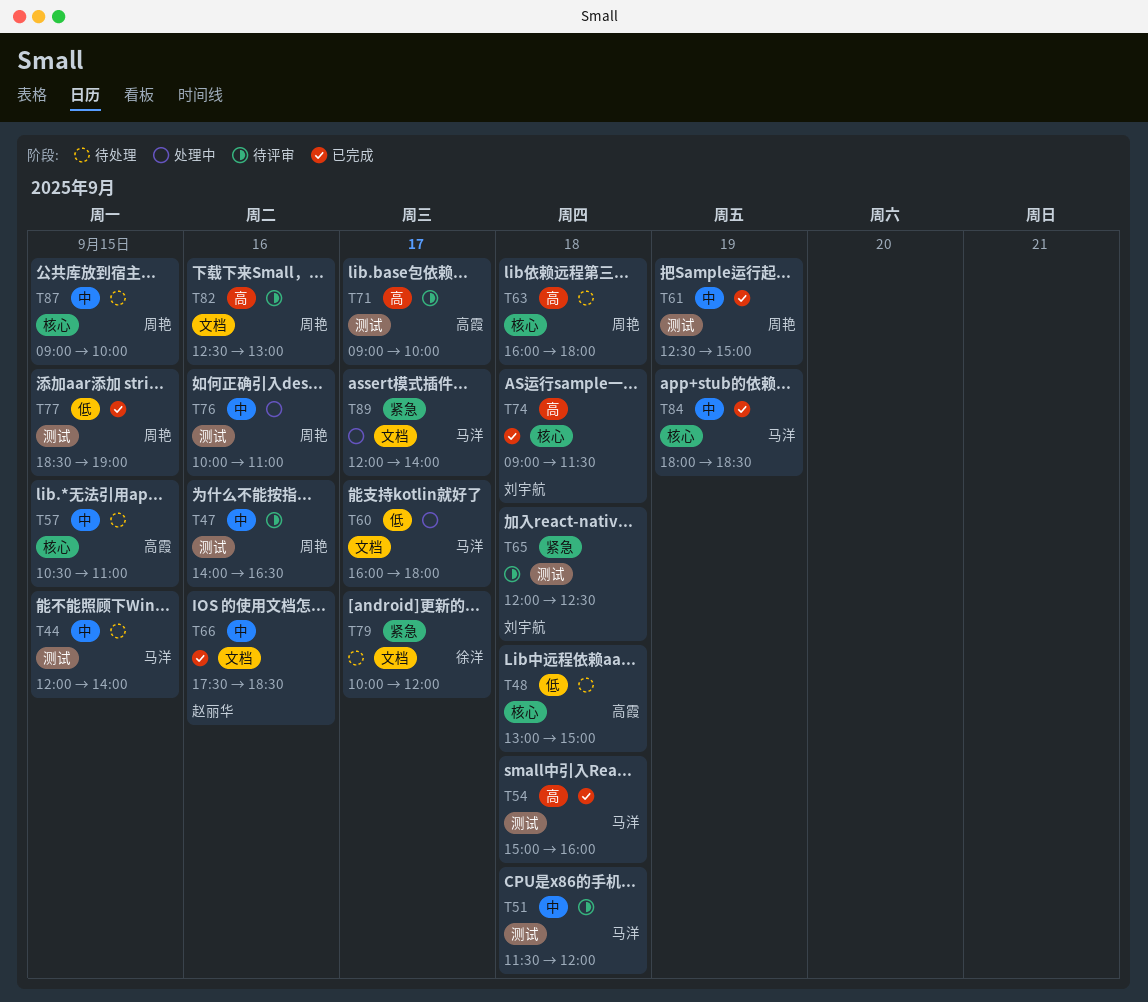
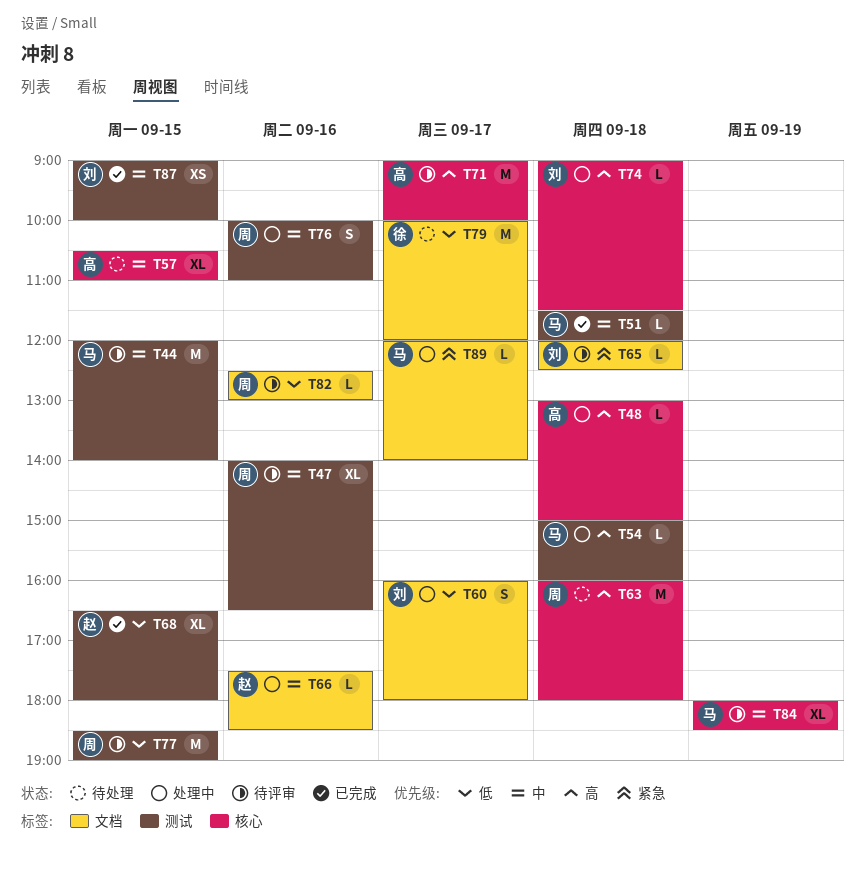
T44, status: 待处理 -> 待评审
T48, status: 待处理 -> 处理中
T48, priority: 低 -> 高
T51, status: 待评审 -> 已完成
T54, status: 已完成 -> 处理中
T60, owner: 马洋 -> 刘宇航
T61: present -> none
T65, label: 测试 -> 文档
T66, status: 已完成 -> 处理中
T68: none -> present
T71, label: 测试 -> 核心
T74, status: 已完成 -> 处理中
T77, status: 已完成 -> 待评审
T79, priority: 紧急 -> 低
T82, priority: 高 -> 低
T84, status: 已完成 -> 待评审
T87, status: 待处理 -> 已完成
T87, owner: 周艳 -> 刘宇航
T87, label: 核心 -> 测试

